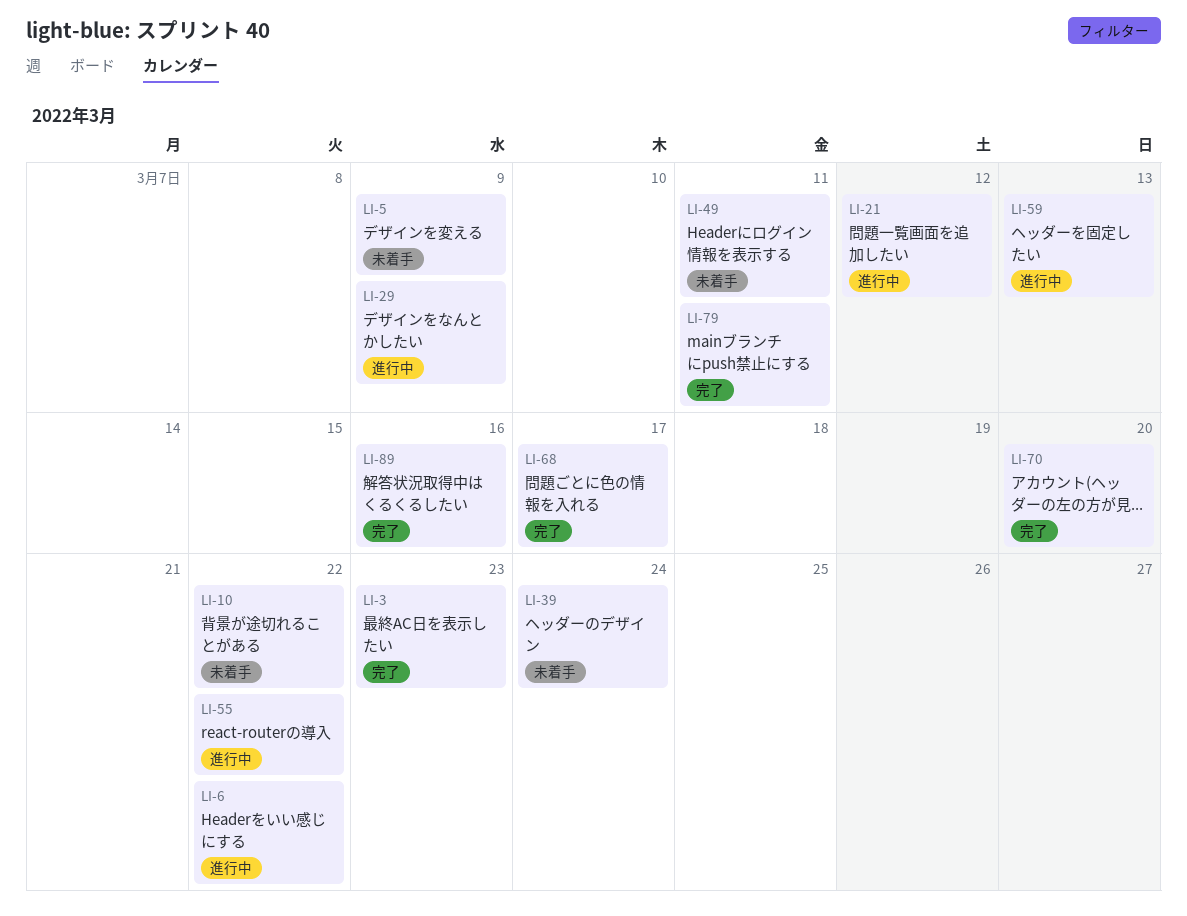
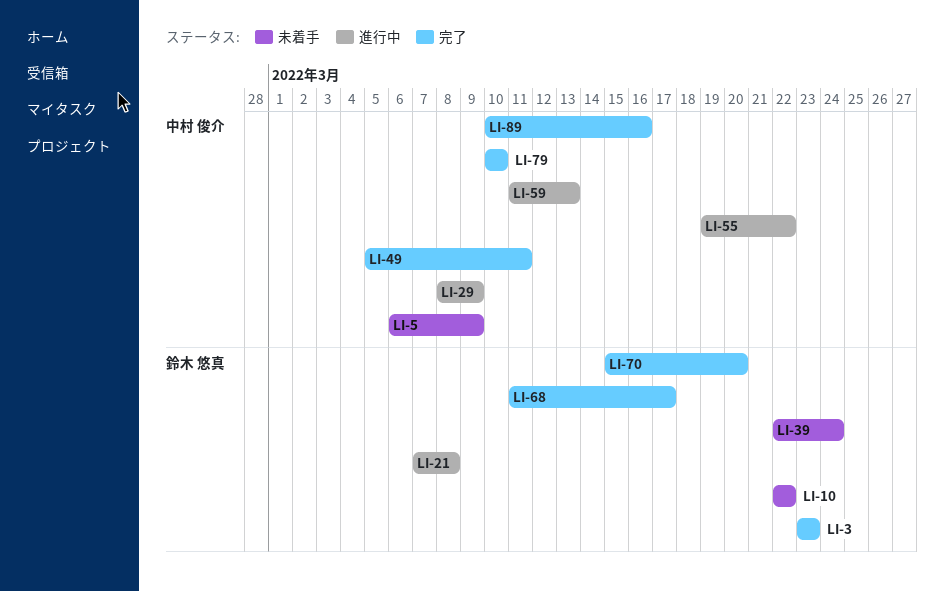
LI-6: present -> none
LI-21, due: Mar 12 -> Mar 8
LI-49, status: 未着手 -> 完了
LI-79, due: Mar 11 -> Mar 10

